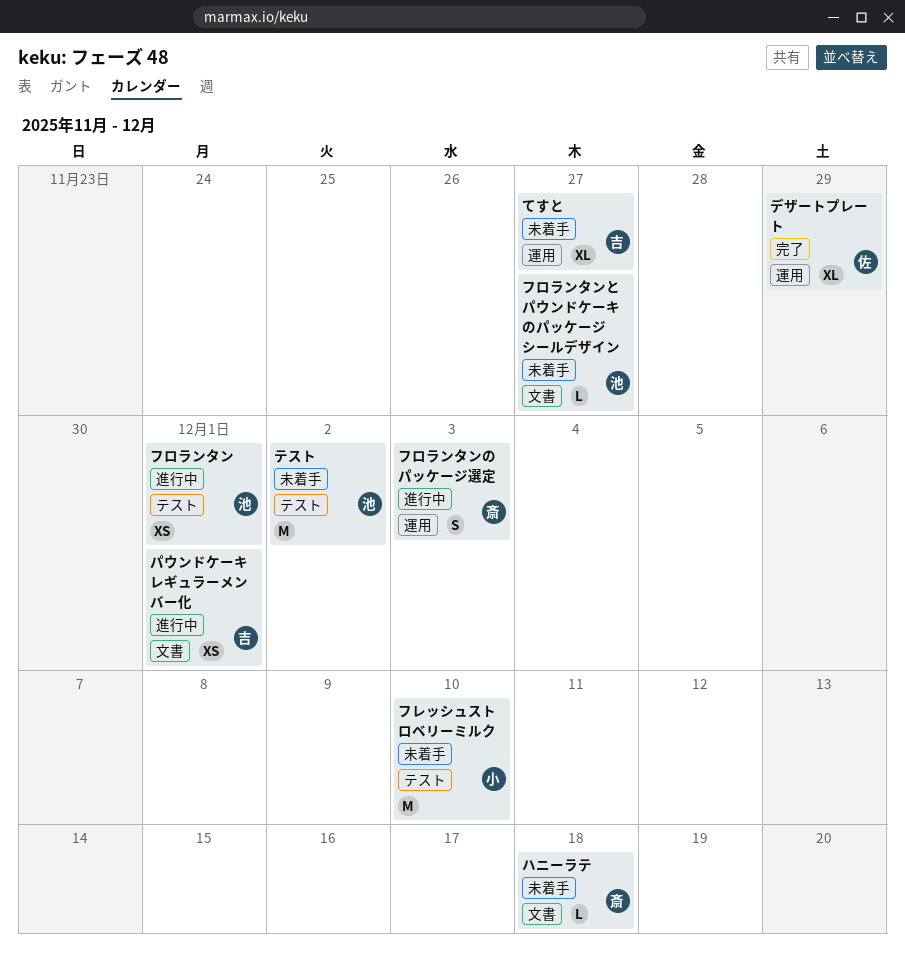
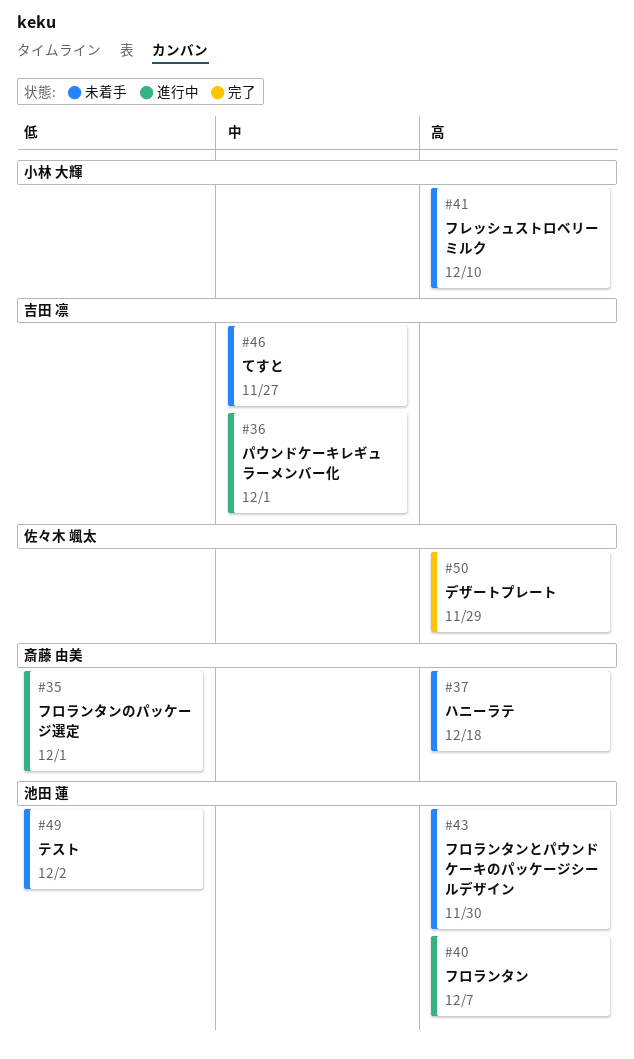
フロランタン, due: Dec 1 -> Dec 7
フロランタンとパウンドケーキのパッケージシールデザイン, due: Nov 27 -> Nov 30
フロランタンのパッケージ選定, due: Dec 3 -> Dec 1

